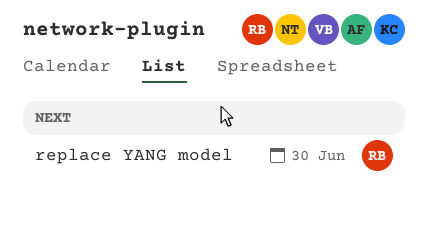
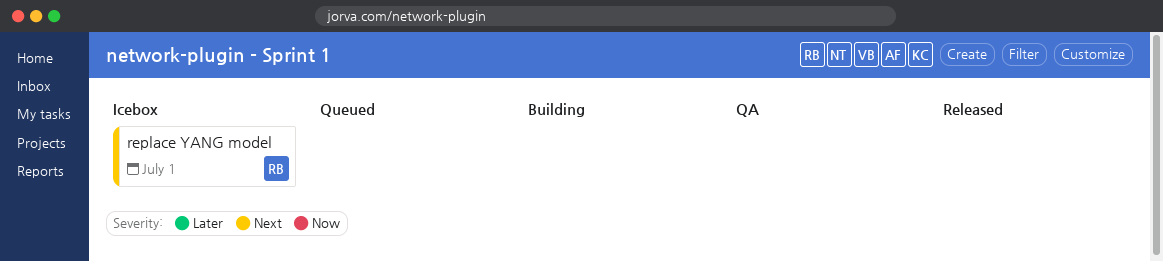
replace YANG model, due: Jun 30 -> Jul 1

